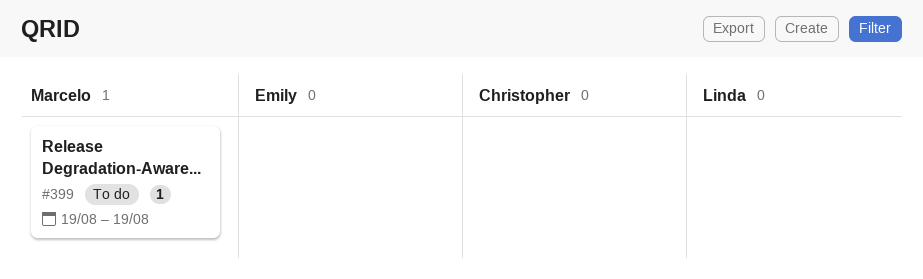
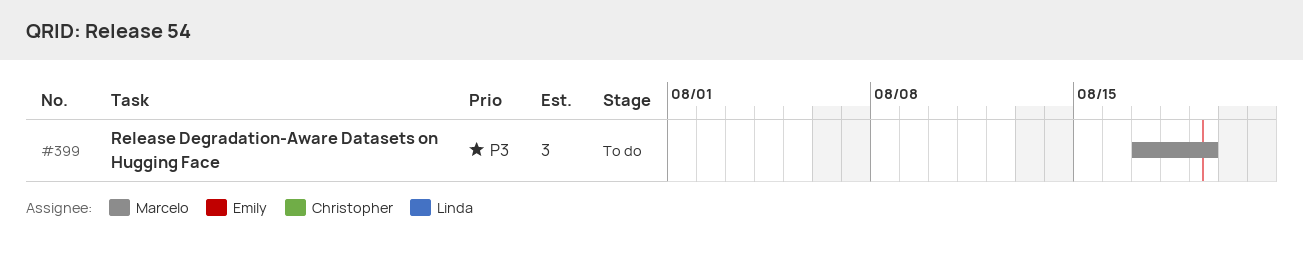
#399, estimate: 1 -> 3
#399, start: Aug 19 -> Aug 17

